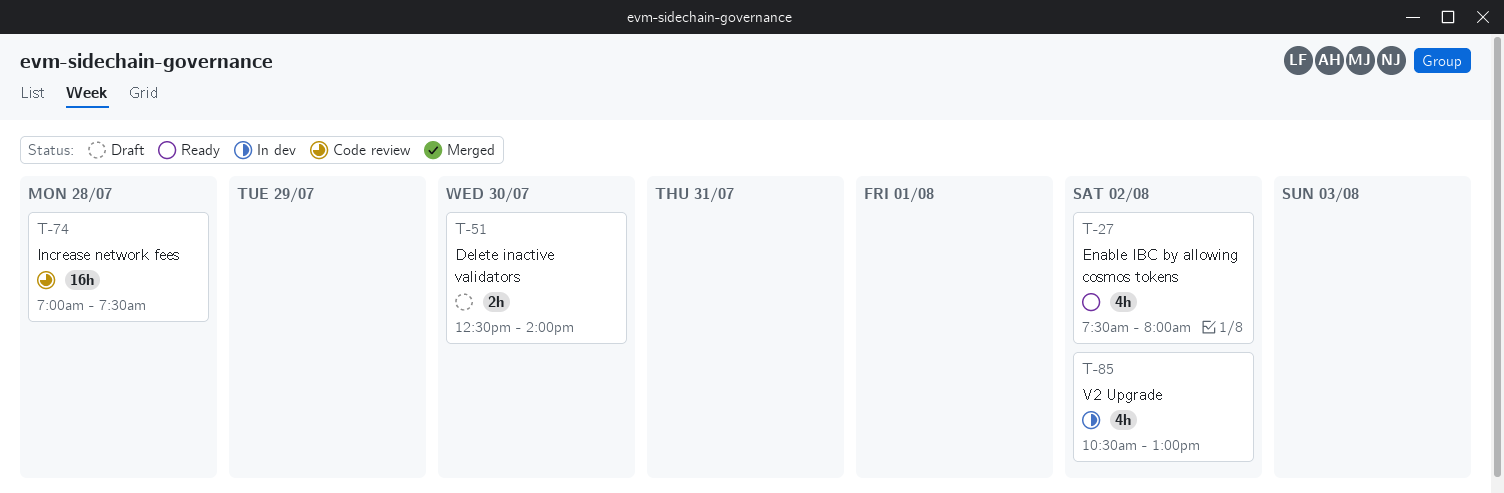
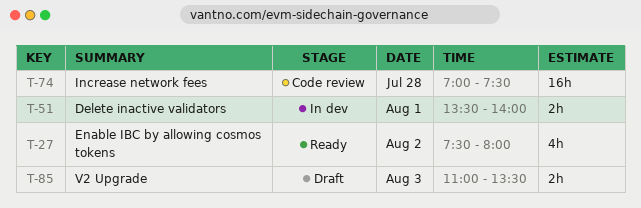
T-51, status: Draft -> In dev
T-51, day: Jul 30 -> Aug 1
T-51, begins: 12:30 -> 13:30
T-85, status: In dev -> Draft
T-85, estimate: 4h -> 2h
T-85, day: Aug 2 -> Aug 3
T-85, begins: 10:30 -> 11:00
T-85, ends: 13:00 -> 13:30

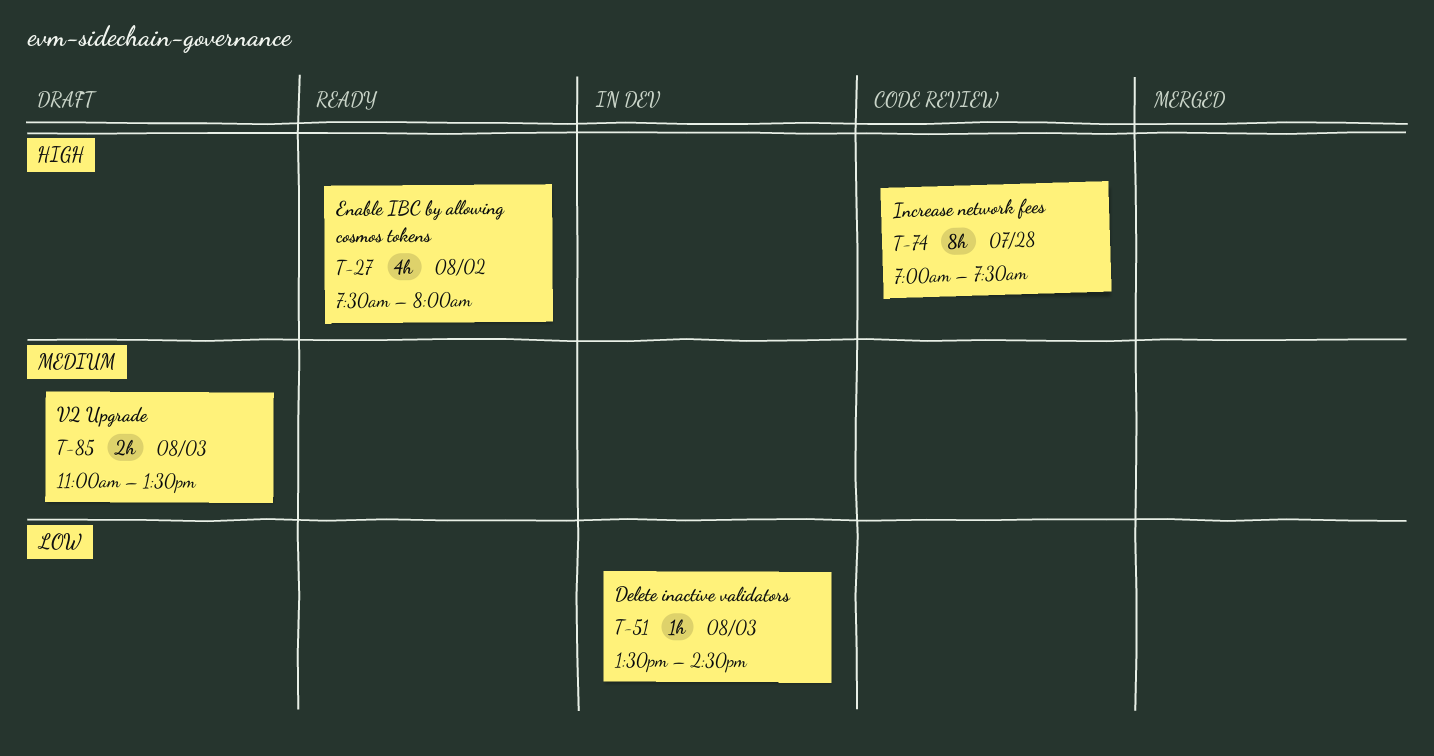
T-51, estimate: 2h -> 1h
T-51, day: Aug 1 -> Aug 3
T-51, ends: 14:00 -> 14:30
T-74, estimate: 16h -> 8h

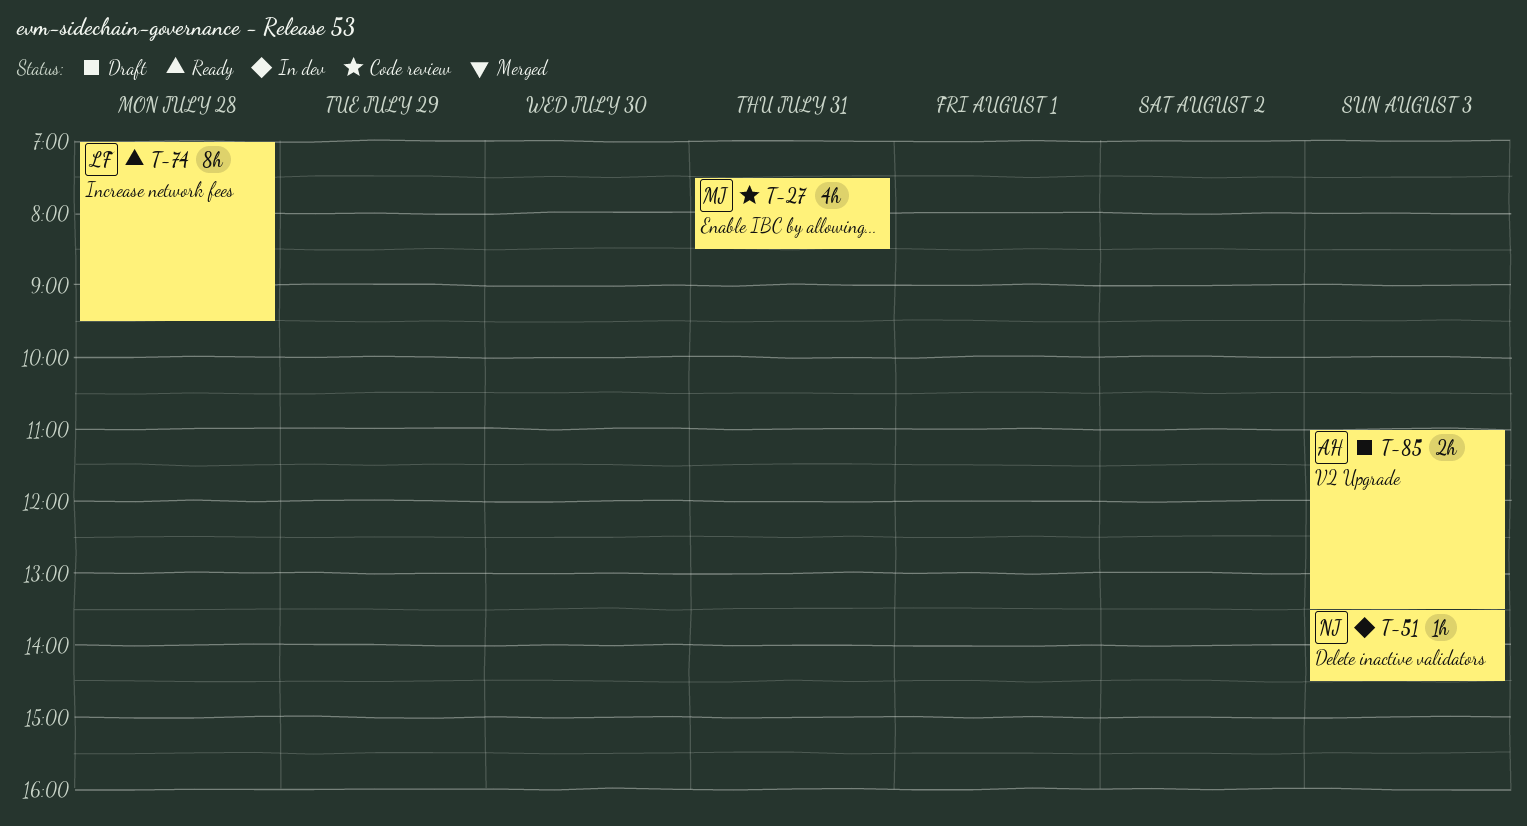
T-27, status: Ready -> Code review
T-27, day: Aug 2 -> Jul 31
T-27, ends: 08:00 -> 08:30
T-74, status: Code review -> Ready
T-74, ends: 07:30 -> 09:30

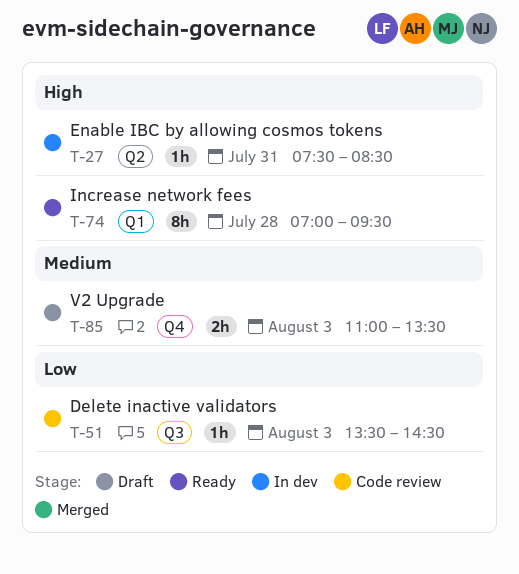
T-27, status: Code review -> In dev
T-27, estimate: 4h -> 1h
T-51, status: In dev -> Code review

